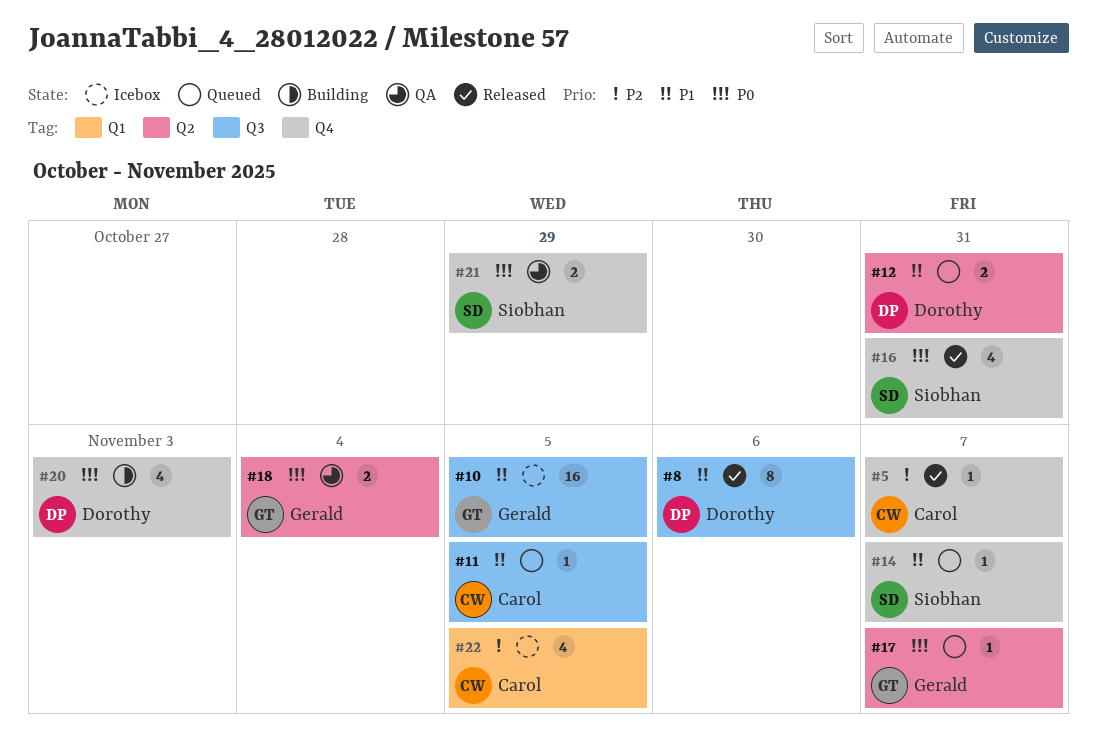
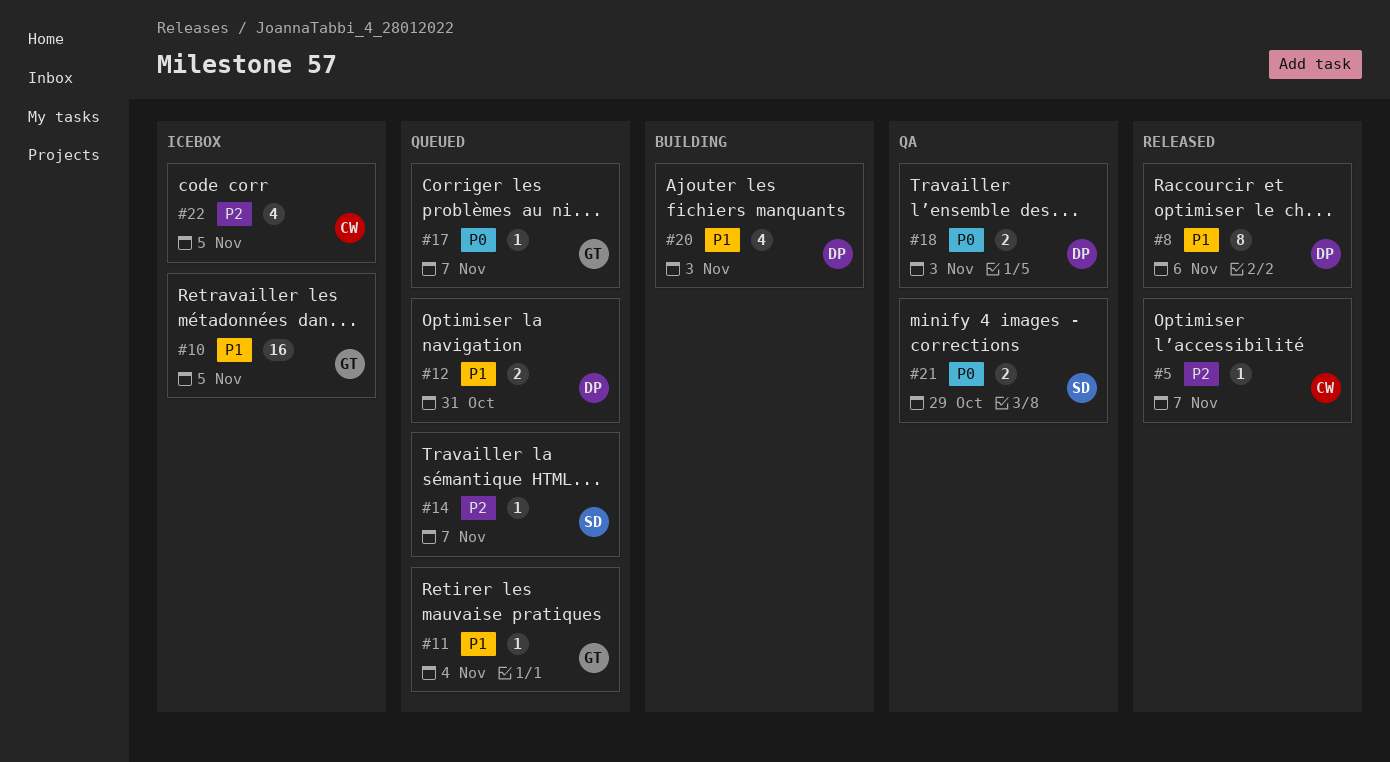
#11, owner: Carol -> Gerald
#11, due: Nov 5 -> Nov 4
#14, priority: P1 -> P2
#16: present -> none
#18, owner: Gerald -> Dorothy
#18, due: Nov 4 -> Nov 3
#20, priority: P0 -> P1

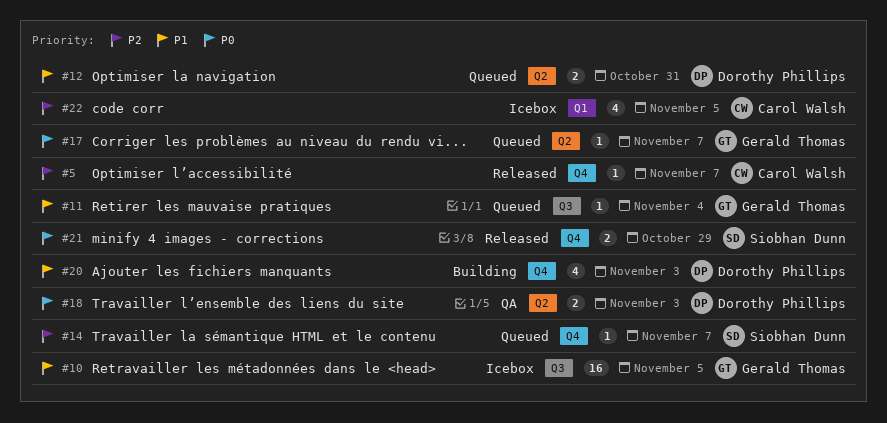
#8: present -> none
#21, status: QA -> Released

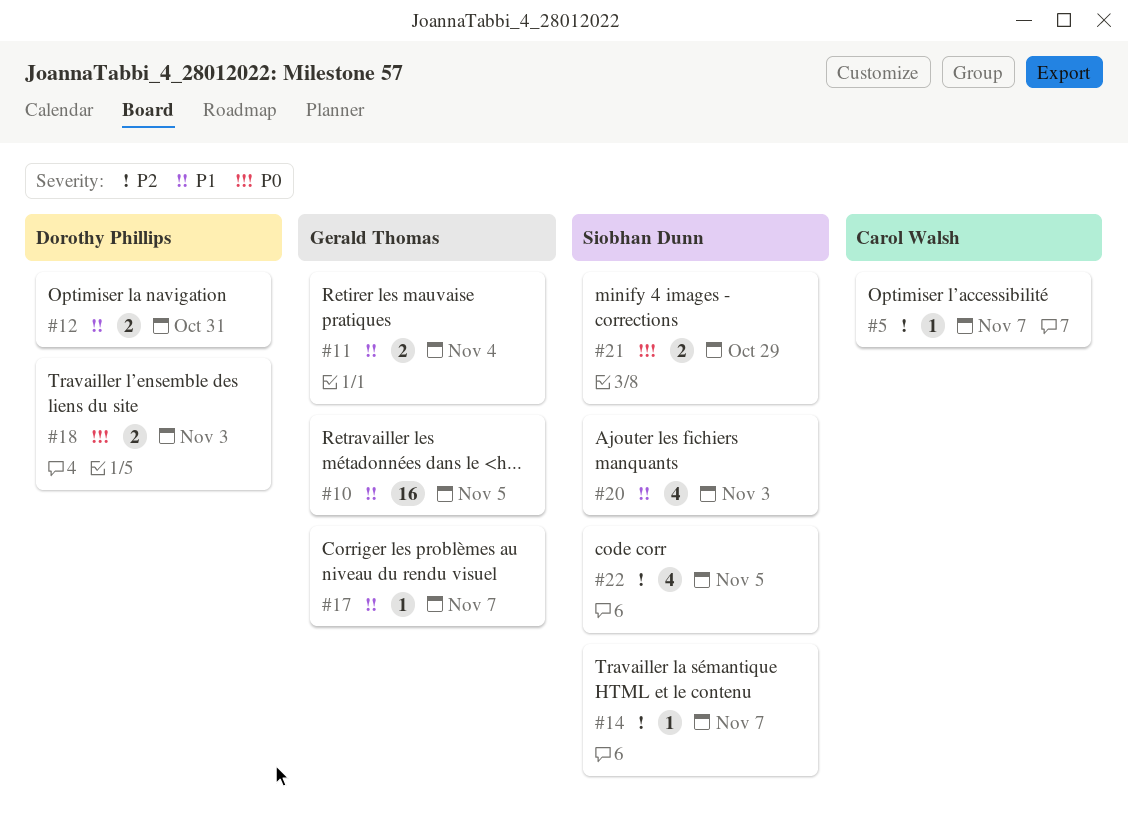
#11, estimate: 1 -> 2
#17, priority: P0 -> P1
#20, owner: Dorothy Phillips -> Siobhan Dunn
#22, owner: Carol Walsh -> Siobhan Dunn

